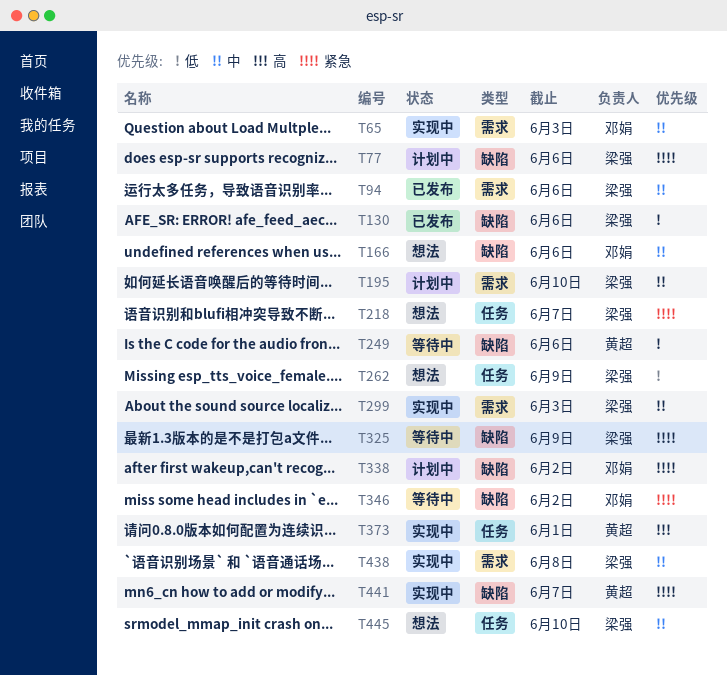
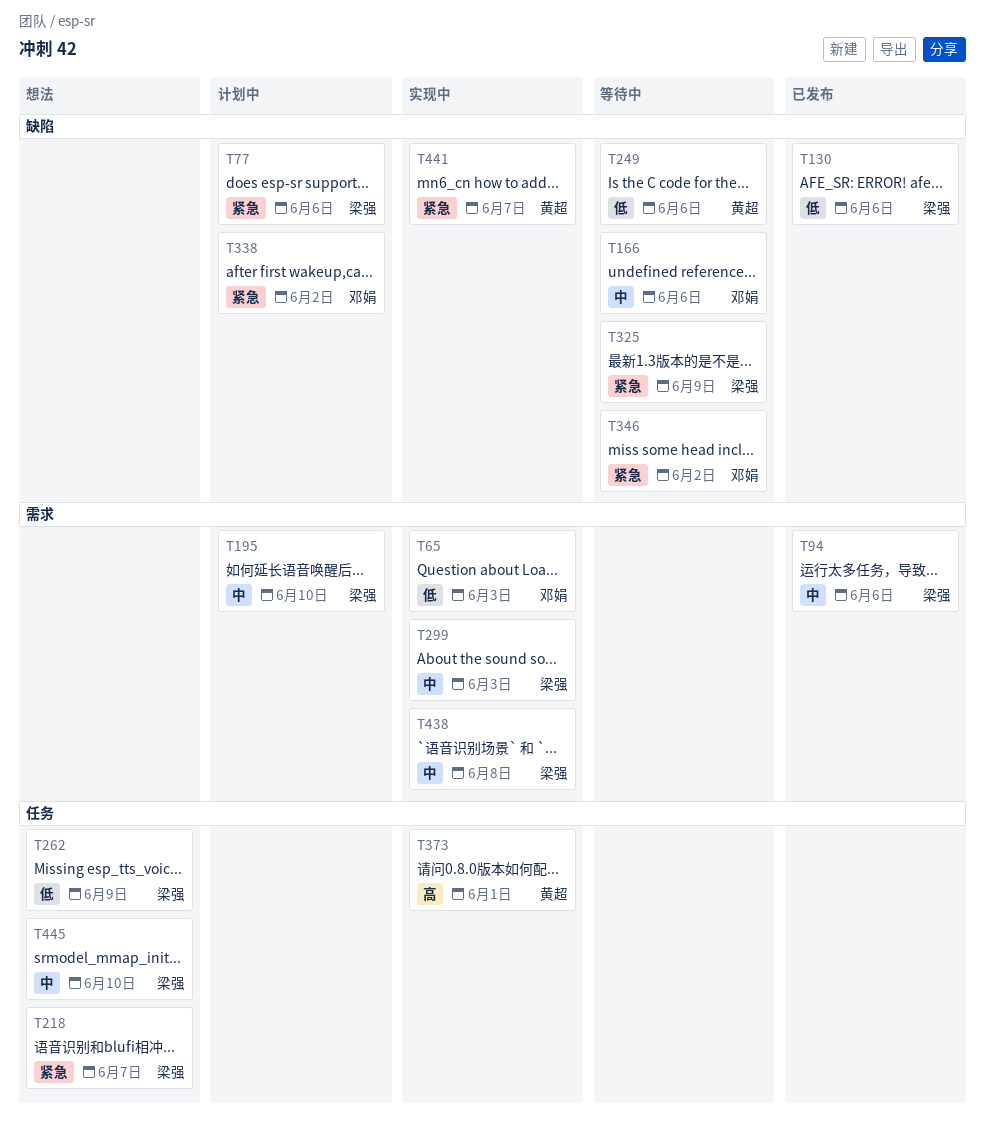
T65, priority: 中 -> 低
T166, status: 想法 -> 等待中

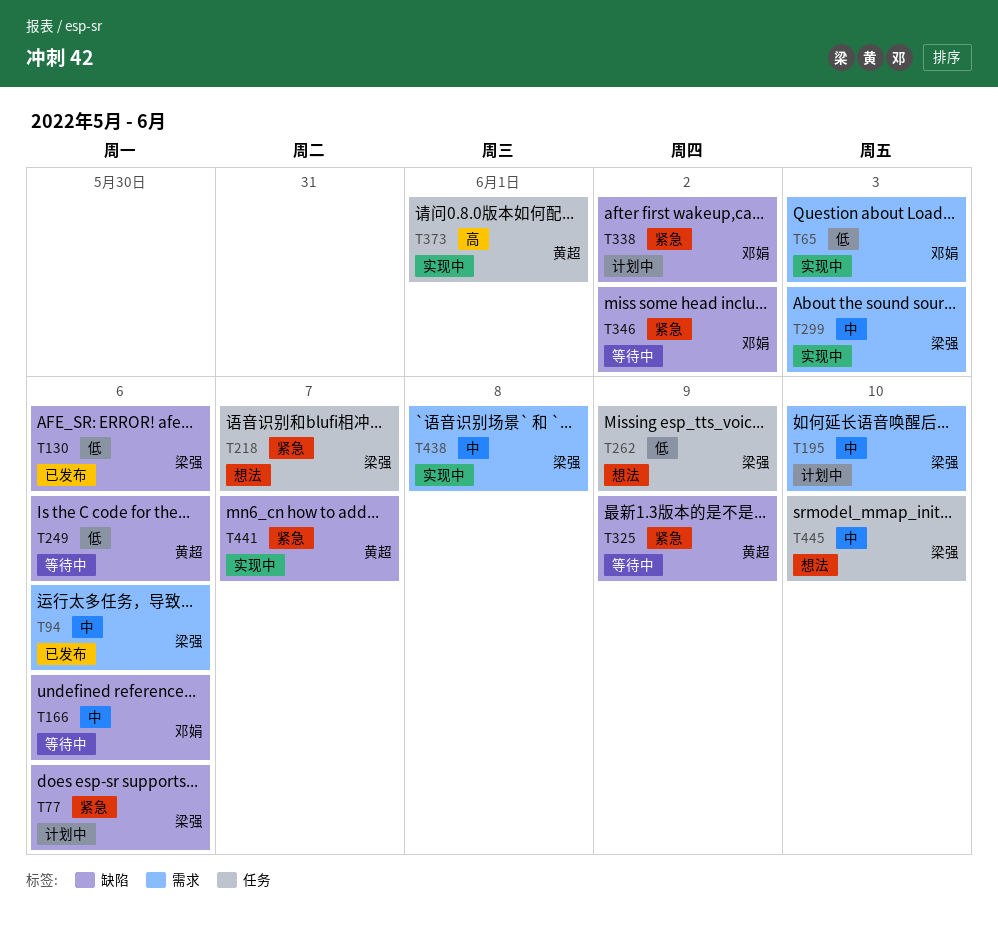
T325, owner: 梁强 -> 黄超

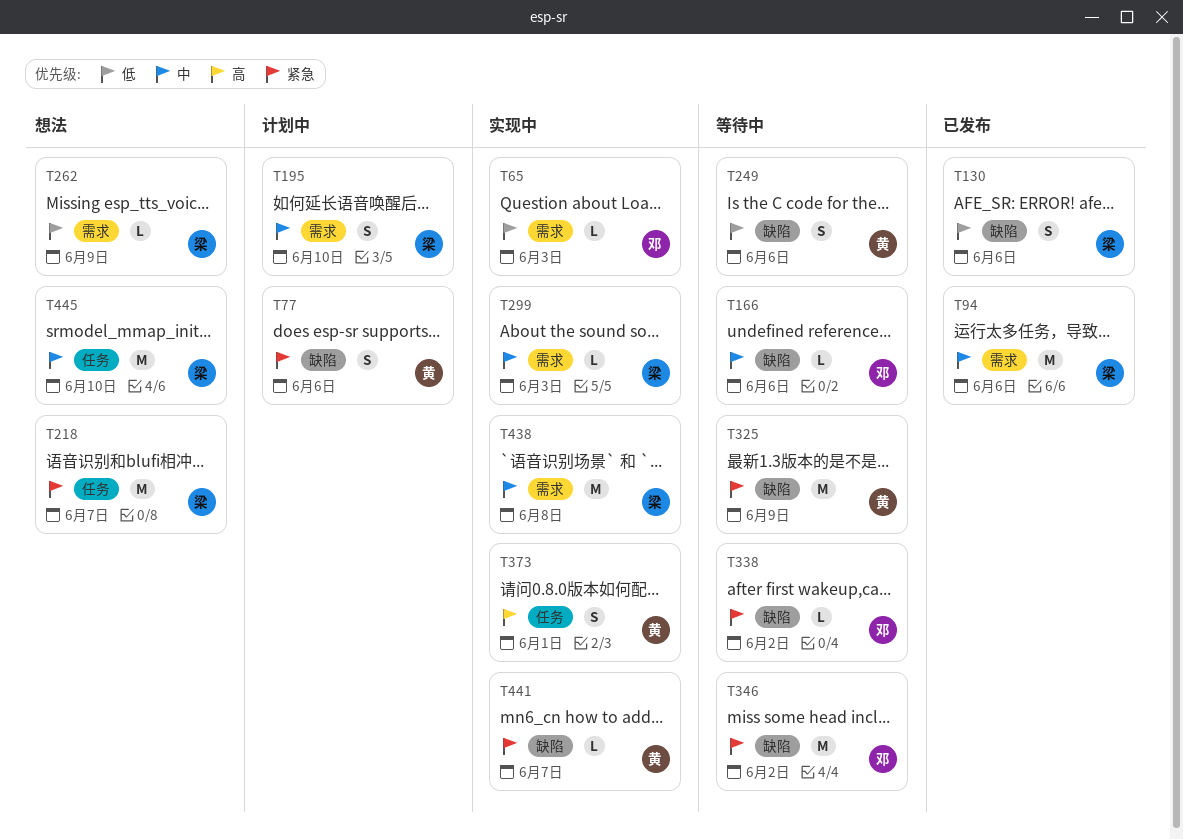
T77, owner: 梁强 -> 黄超
T262, label: 任务 -> 需求
T338, status: 计划中 -> 等待中

